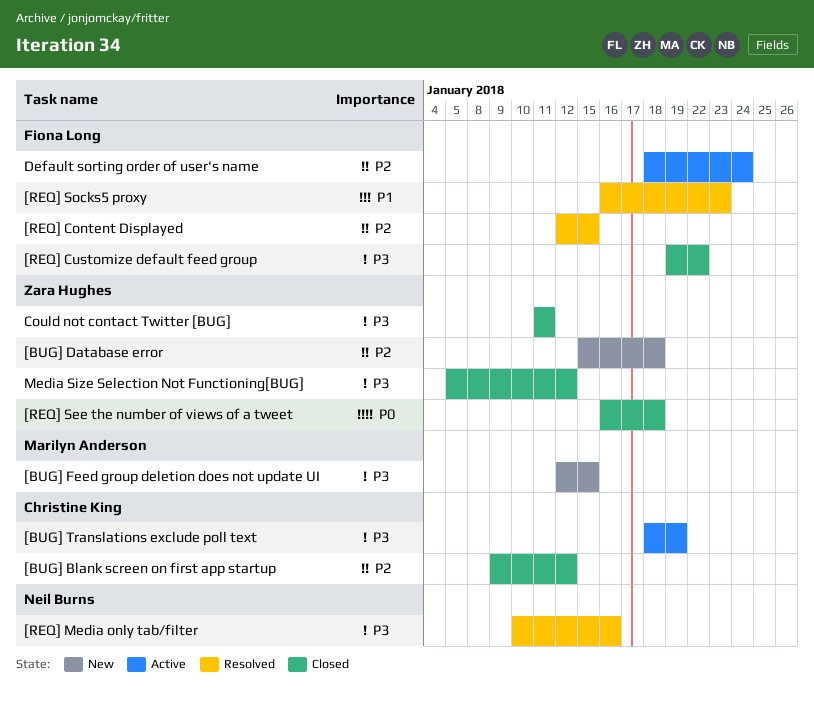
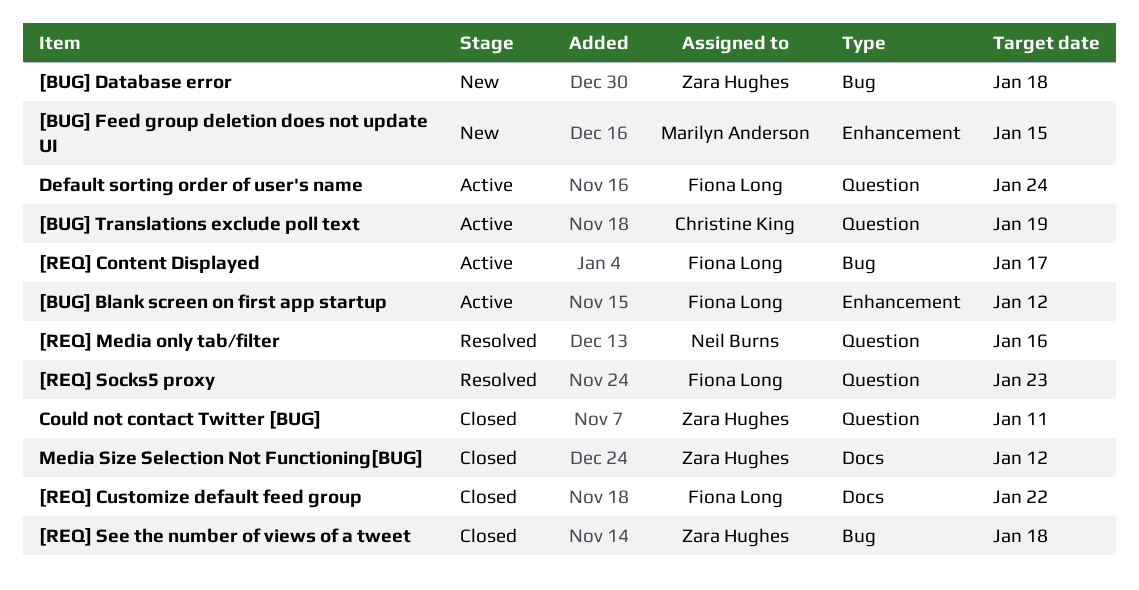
[BUG] Blank screen on first app startup, status: Closed -> Active
[BUG] Blank screen on first app startup, owner: Christine King -> Fiona Long
[REQ] Content Displayed, status: Resolved -> Active
[REQ] Content Displayed, due: Jan 15 -> Jan 17

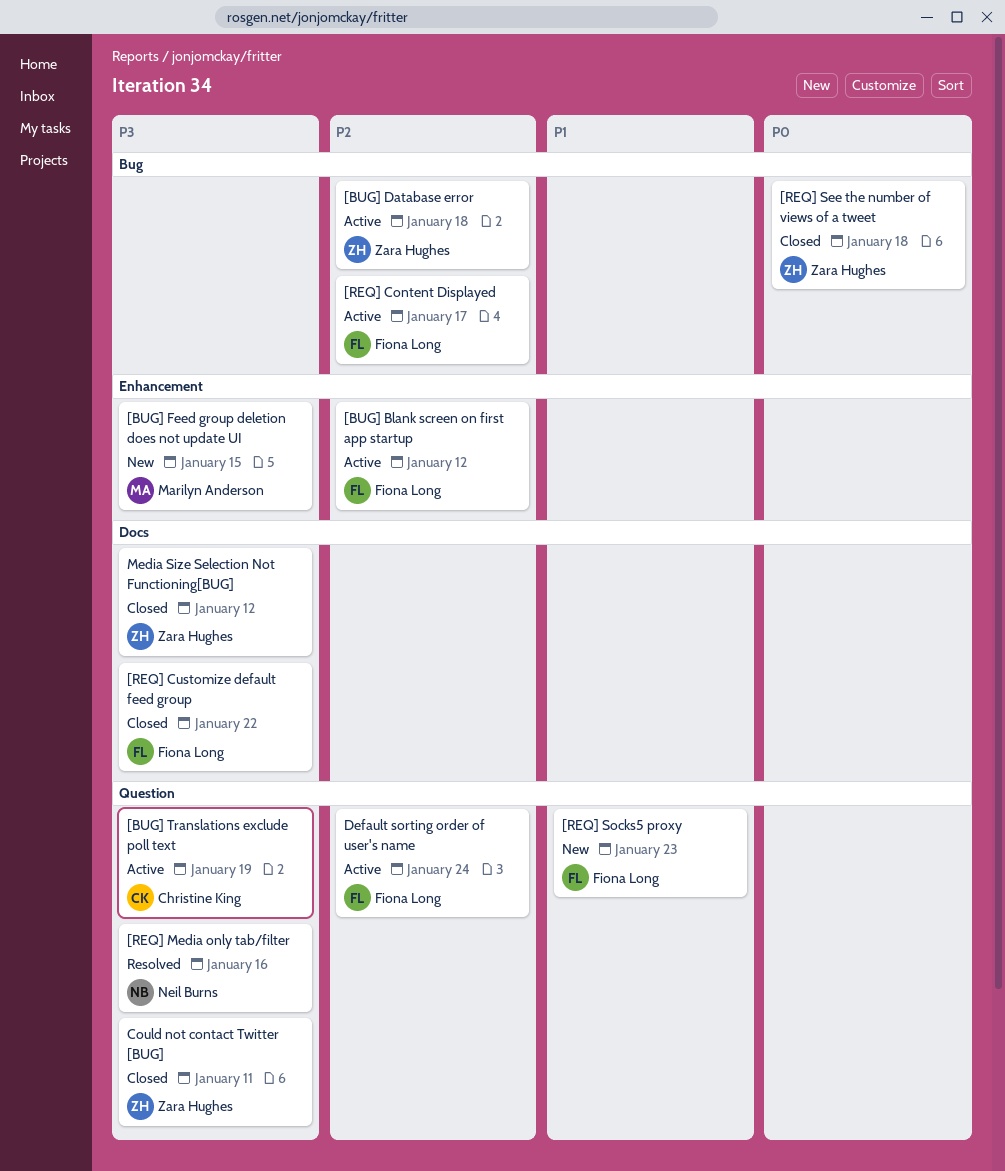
[BUG] Database error, status: New -> Active
[REQ] Socks5 proxy, status: Resolved -> New

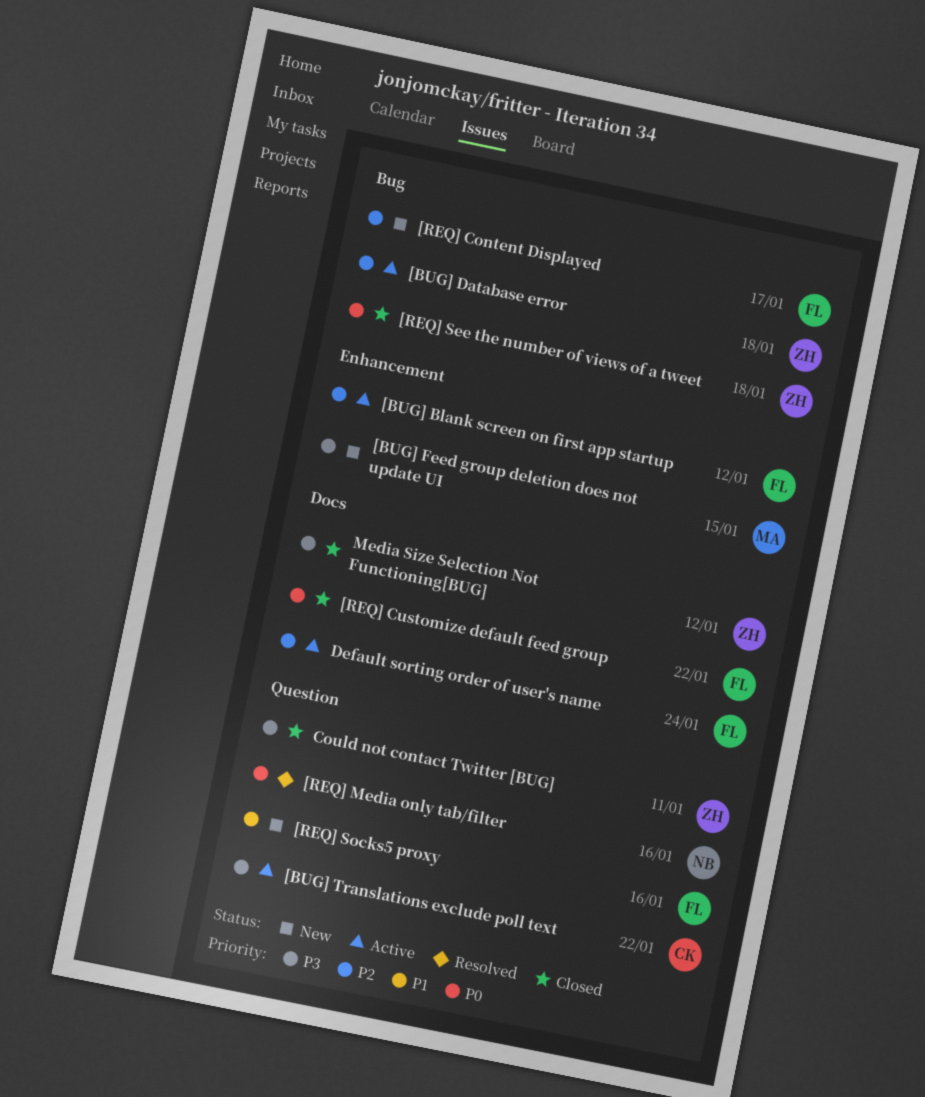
[BUG] Translations exclude poll text, due: Jan 19 -> Jan 22
[REQ] Content Displayed, status: Active -> New
[REQ] Customize default feed group, priority: P3 -> P0
[REQ] Media only tab/filter, priority: P3 -> P0
[REQ] Socks5 proxy, due: Jan 23 -> Jan 16
Default sorting order of user's name, label: Question -> Docs

